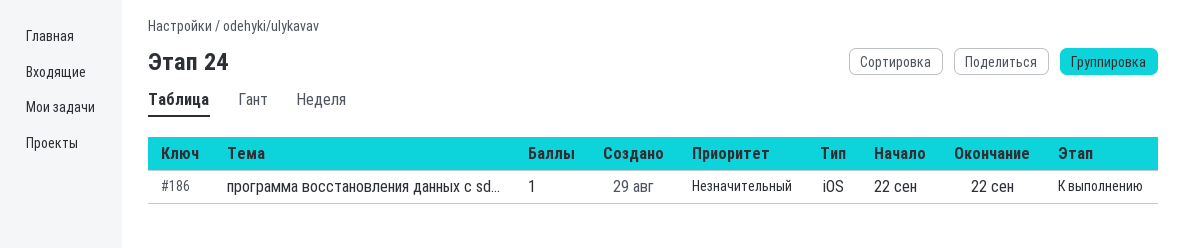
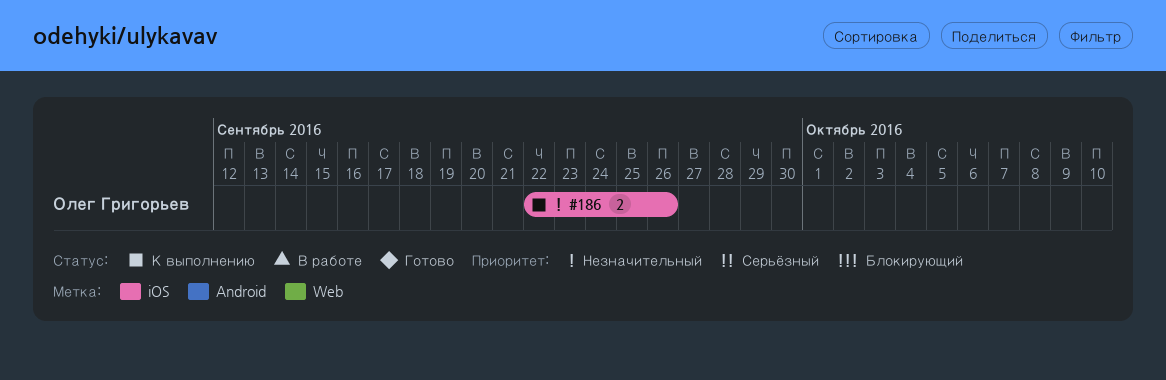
#186, estimate: 1 -> 2
#186, due: Sep 22 -> Sep 26

